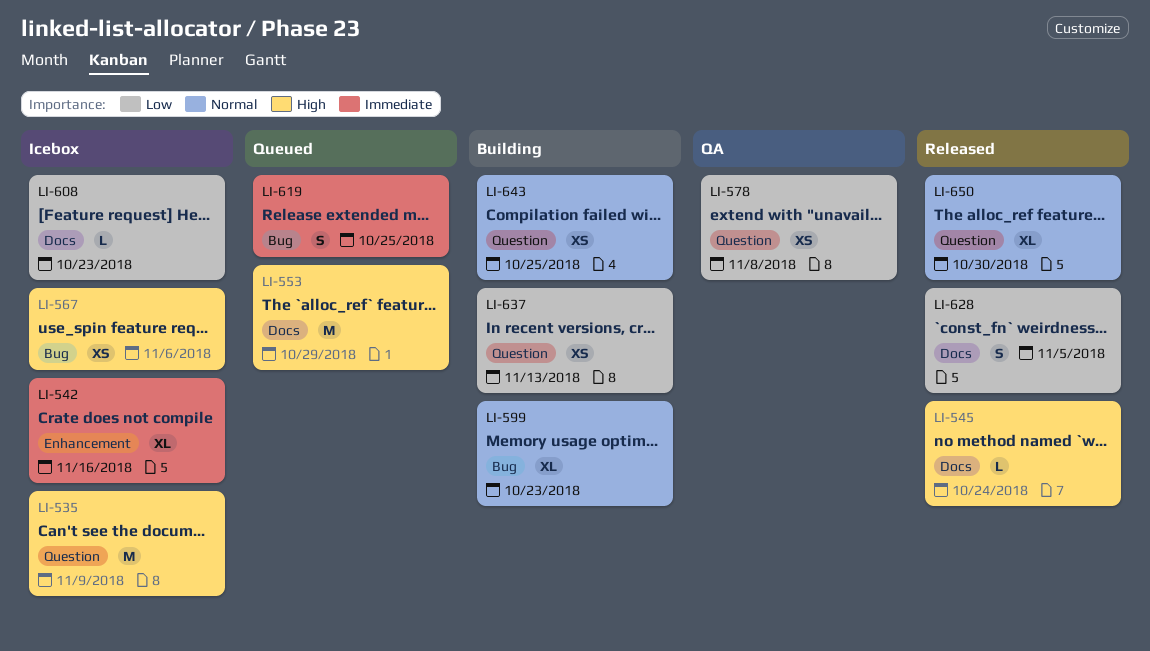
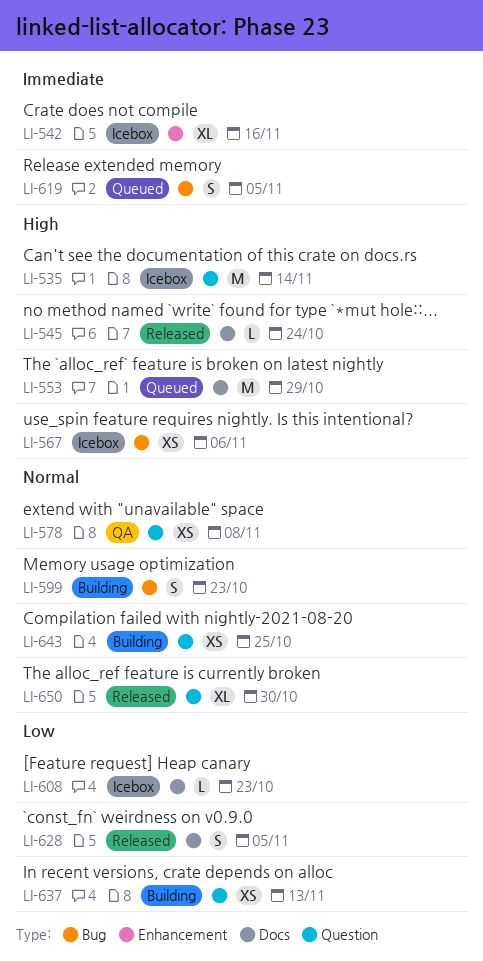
LI-535, due: Nov 9 -> Nov 14
LI-578, priority: Low -> Normal
LI-599, estimate: XL -> S
LI-619, due: Oct 25 -> Nov 5

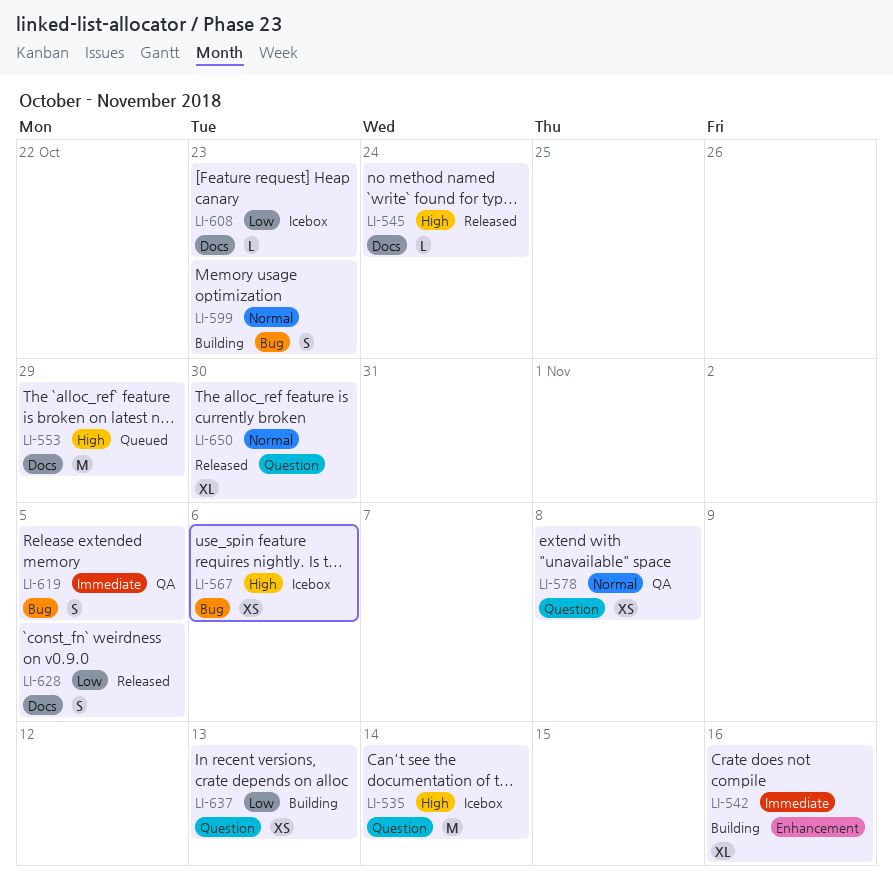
LI-542, status: Icebox -> Building
LI-619, status: Queued -> QA
LI-643: present -> none

